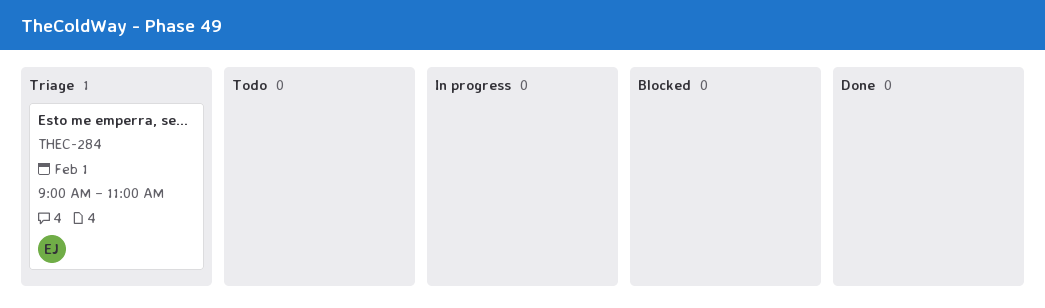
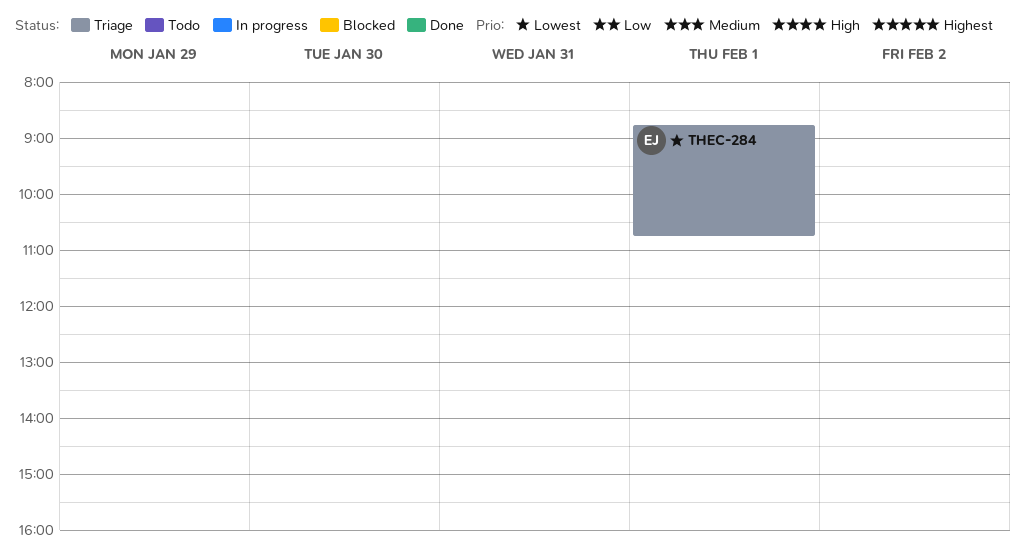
THEC-284, begins: 09:00 -> 08:45
THEC-284, ends: 11:00 -> 10:45

